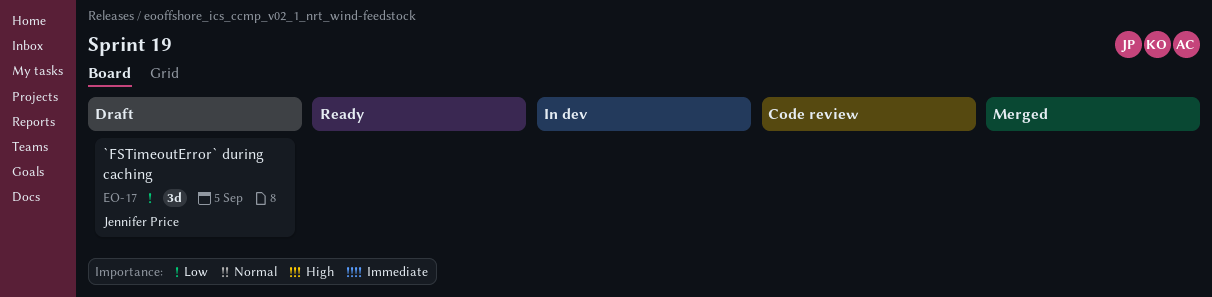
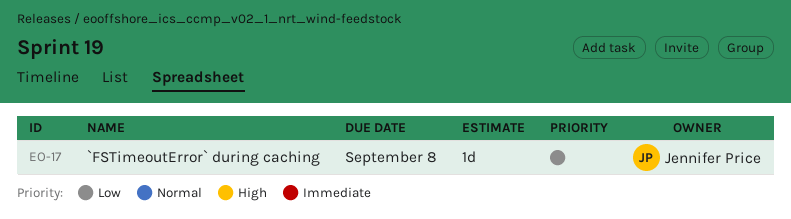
EO-17, estimate: 3d -> 1d
EO-17, due: Sep 5 -> Sep 8

